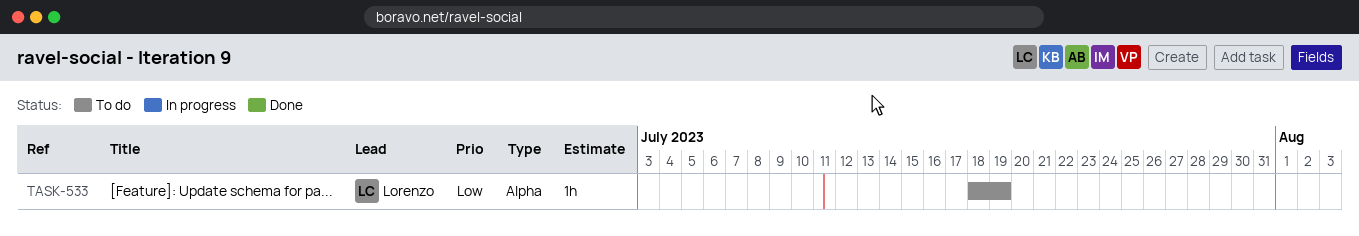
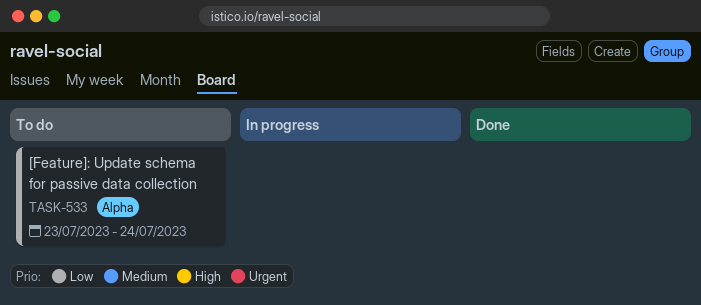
TASK-533, start: Jul 18 -> Jul 23
TASK-533, due: Jul 19 -> Jul 24

